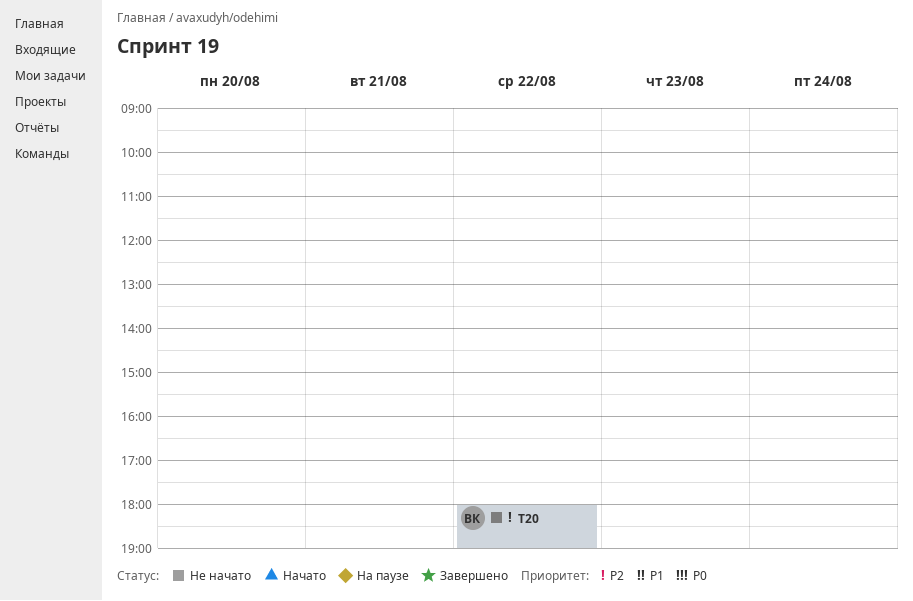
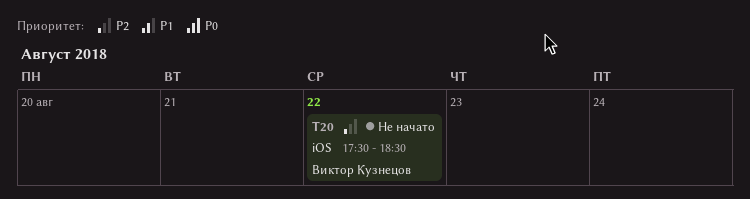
T20, begins: 18:00 -> 17:30
T20, ends: 19:00 -> 18:30

